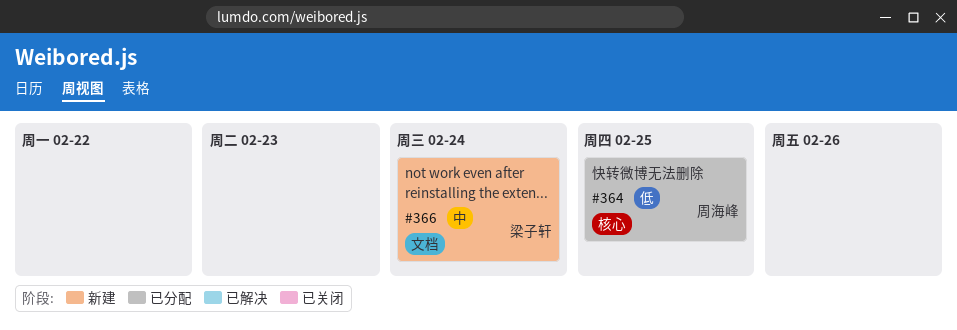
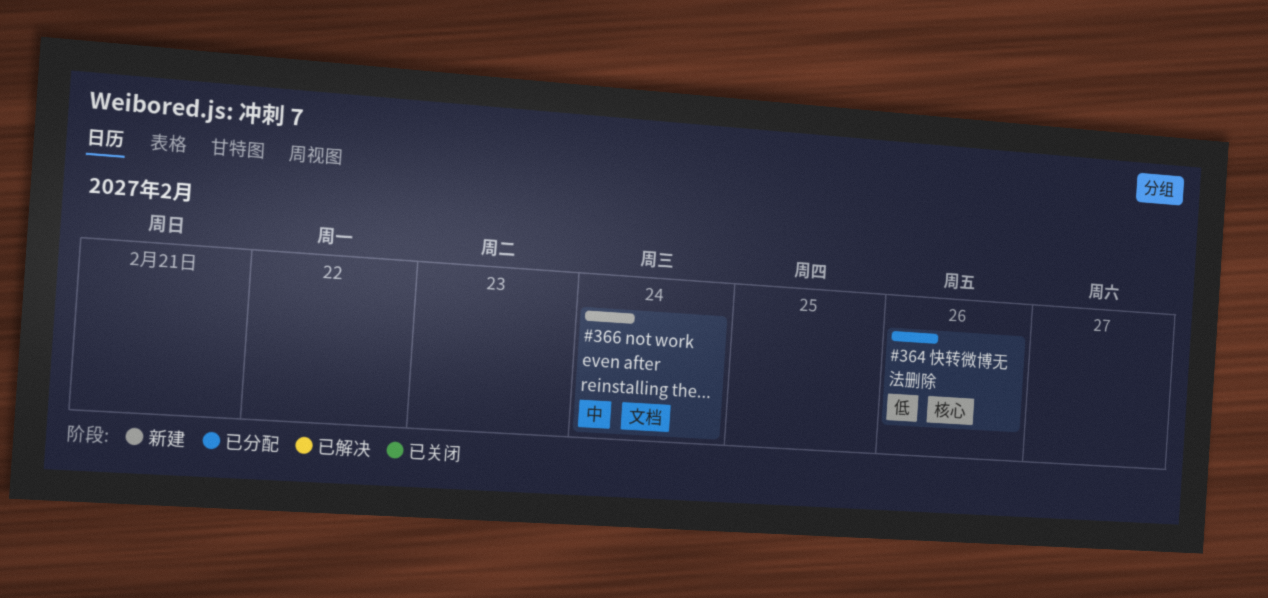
#364, due: Feb 25 -> Feb 26

